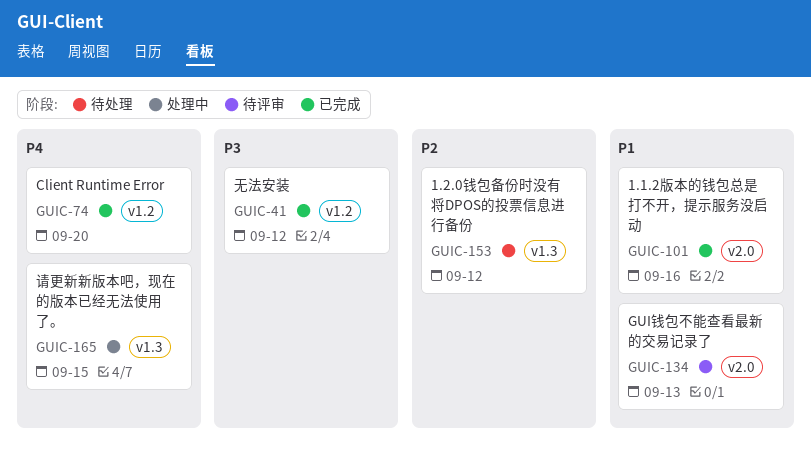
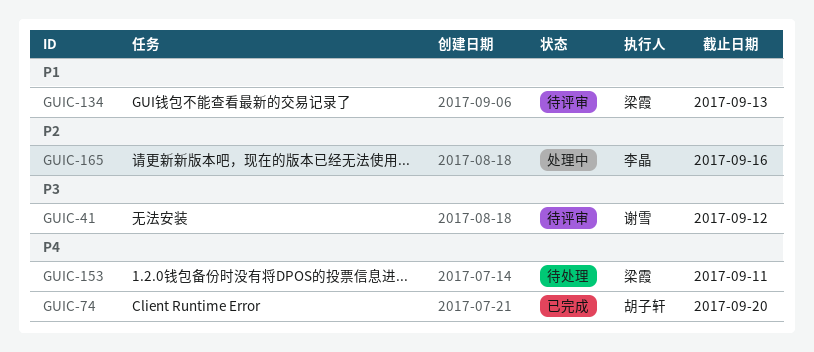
GUIC-41, status: 已完成 -> 待评审
GUIC-101: present -> none
GUIC-153, priority: P2 -> P4
GUIC-153, due: Sep 12 -> Sep 11
GUIC-165, priority: P4 -> P2
GUIC-165, due: Sep 15 -> Sep 16

